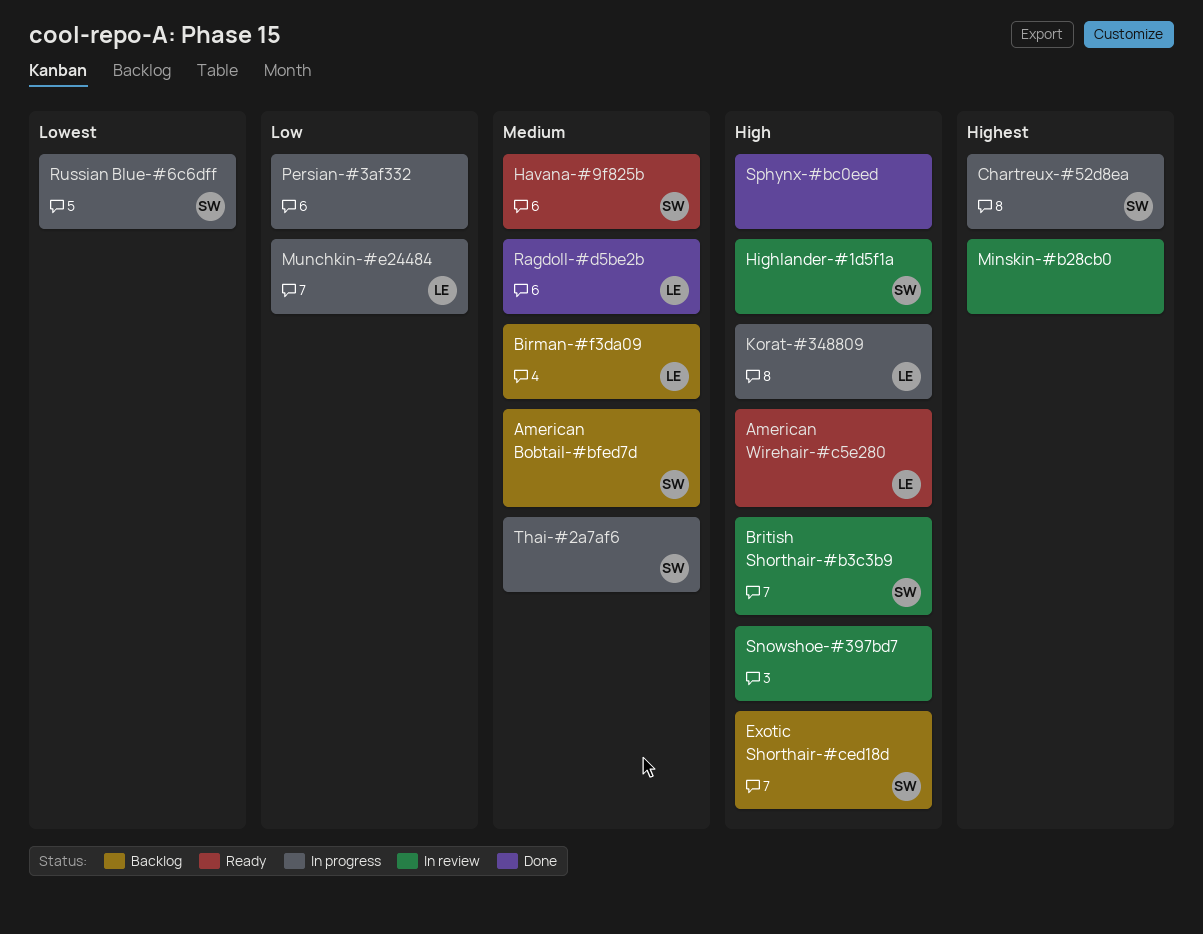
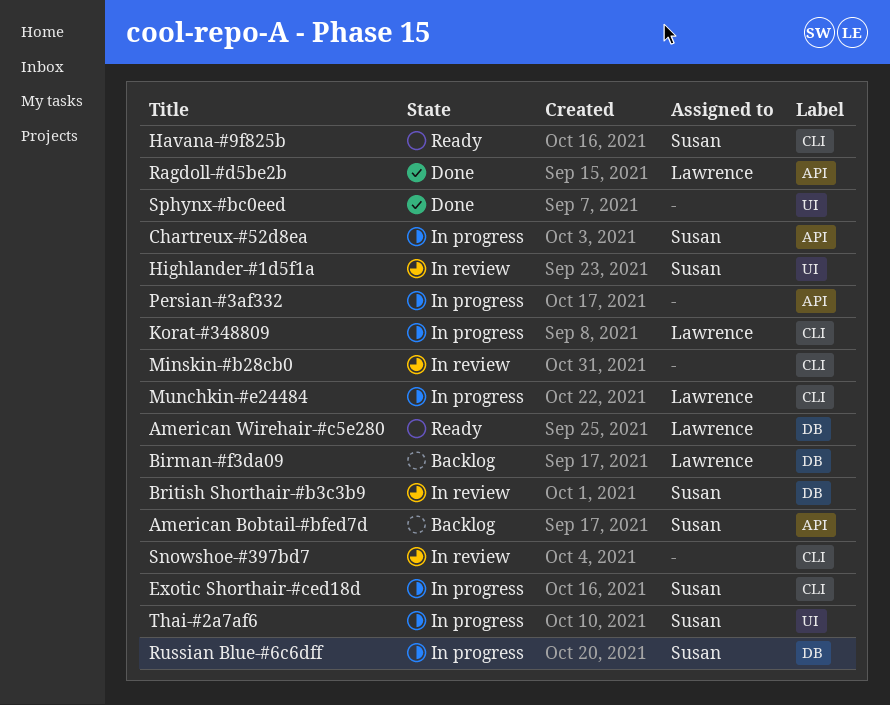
Exotic Shorthair-#ced18d, status: Backlog -> In progress

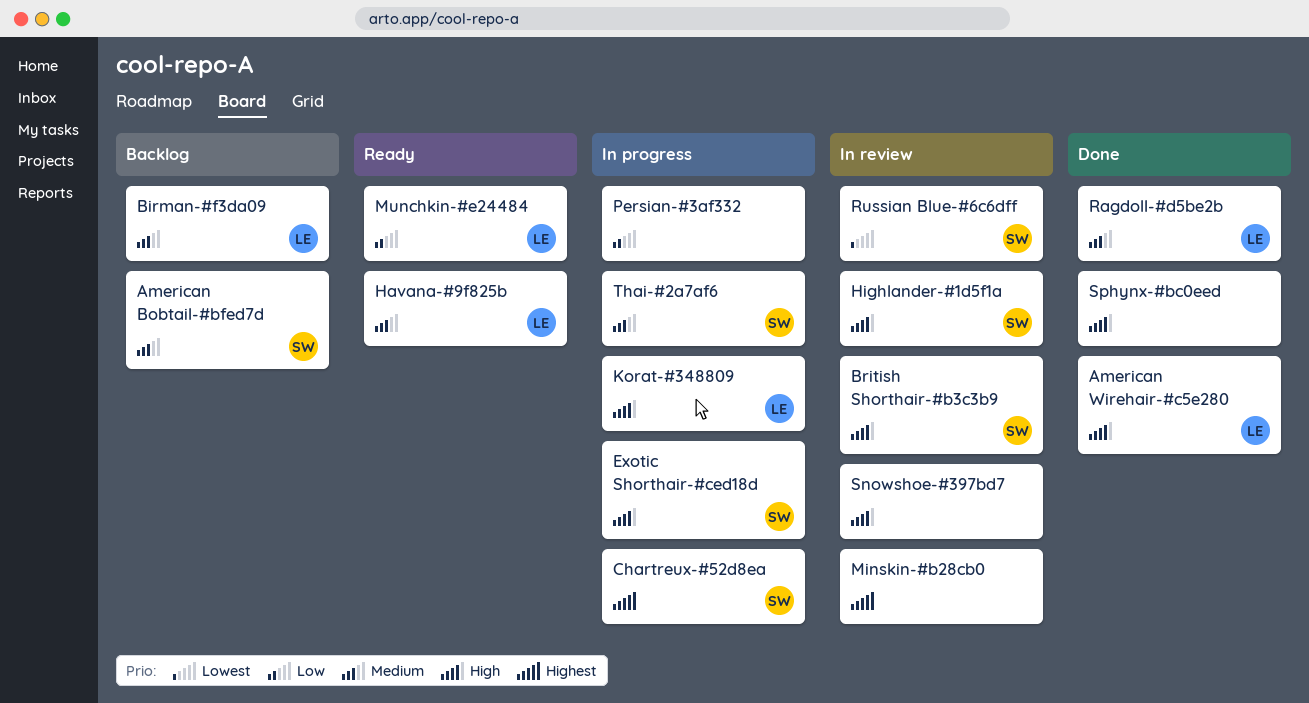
American Wirehair-#c5e280, status: Ready -> Done
Havana-#9f825b, owner: Susan -> Lawrence
Munchkin-#e24484, status: In progress -> Ready
Russian Blue-#6c6dff, status: In progress -> In review

